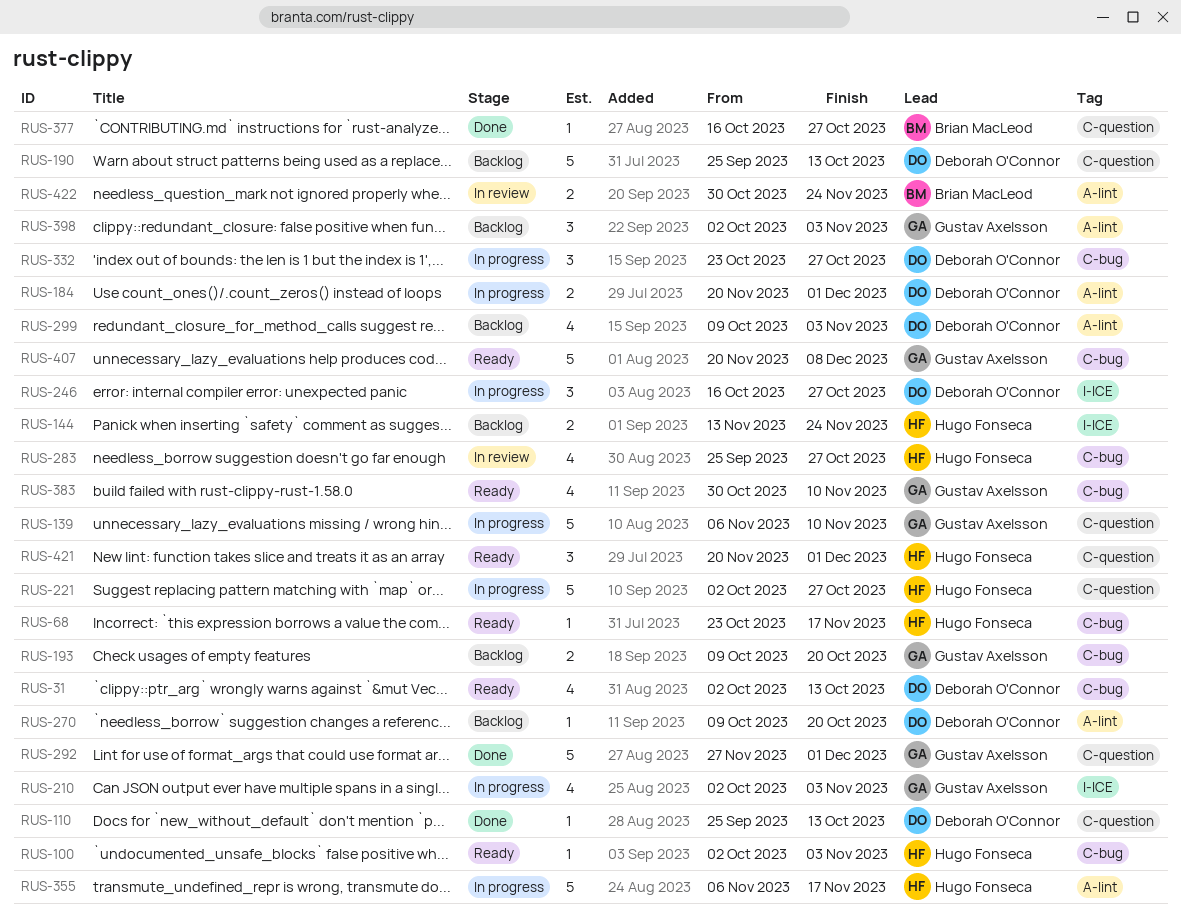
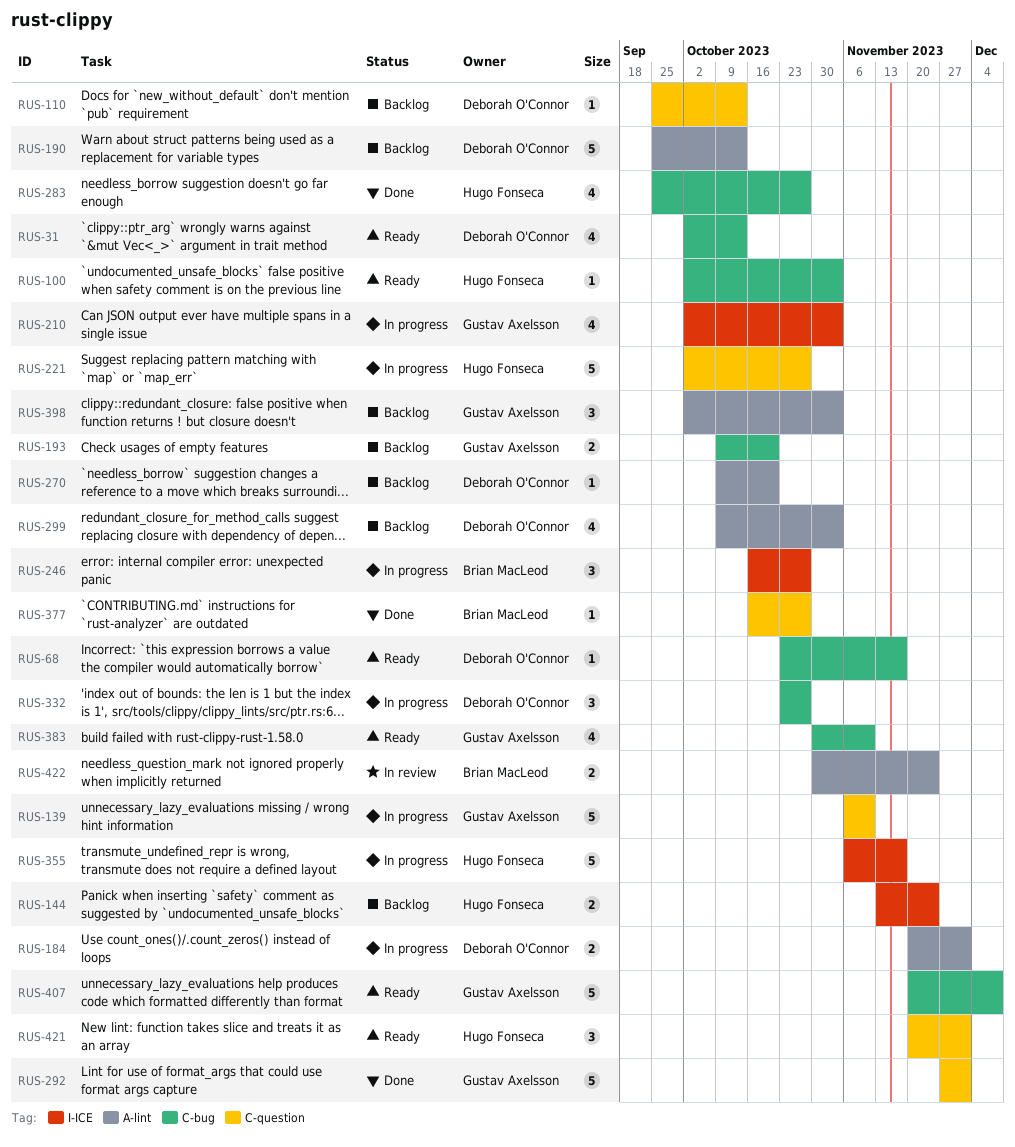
RUS-68, owner: Hugo Fonseca -> Deborah O'Connor
RUS-110, status: Done -> Backlog
RUS-190, label: C-question -> A-lint
RUS-246, owner: Deborah O'Connor -> Brian MacLeod
RUS-283, status: In review -> Done
RUS-355, label: A-lint -> I-ICE

